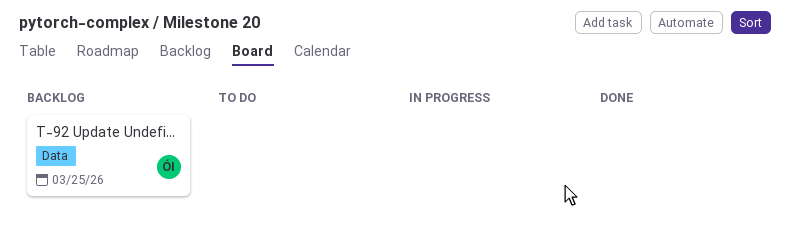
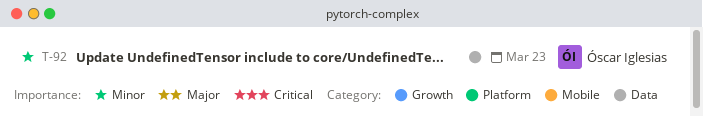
T-92, due: Mar 25 -> Mar 23

